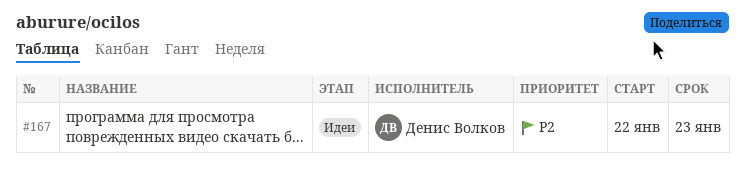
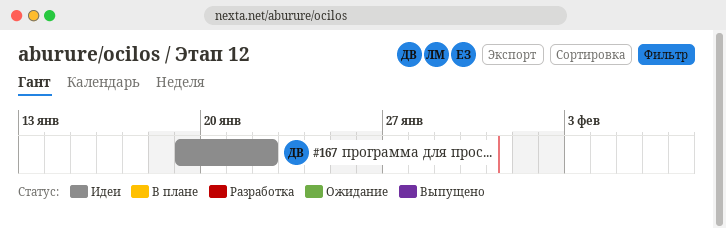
#167, start: Jan 22 -> Jan 19
#167, due: Jan 23 -> Jan 22

